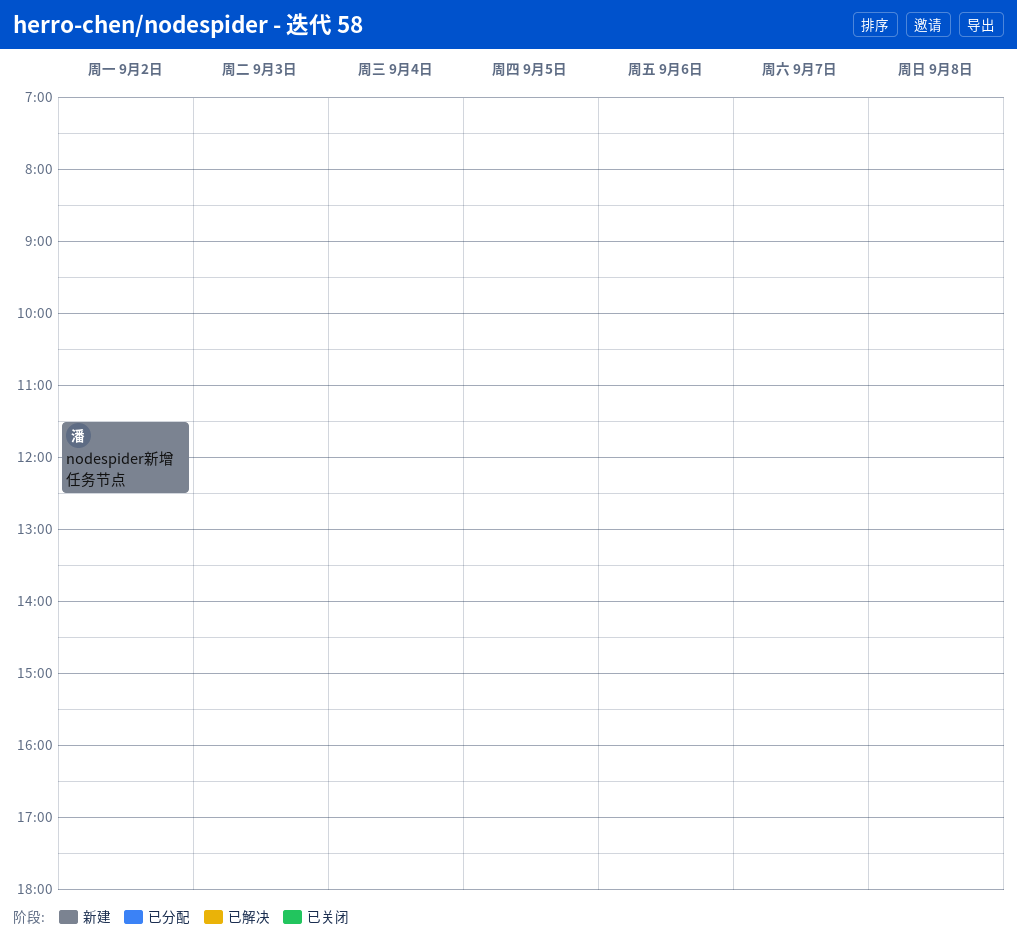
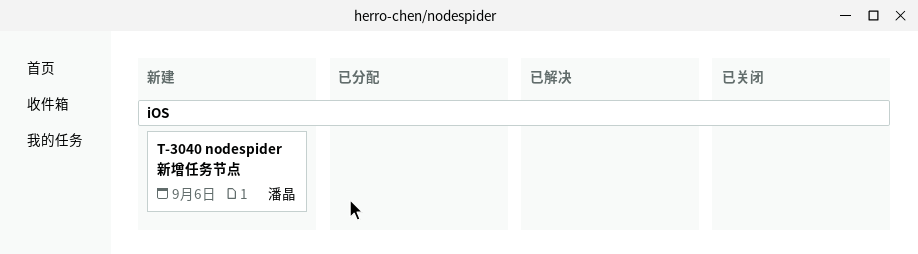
nodespider新增任务节点, day: Sep 2 -> Sep 6

